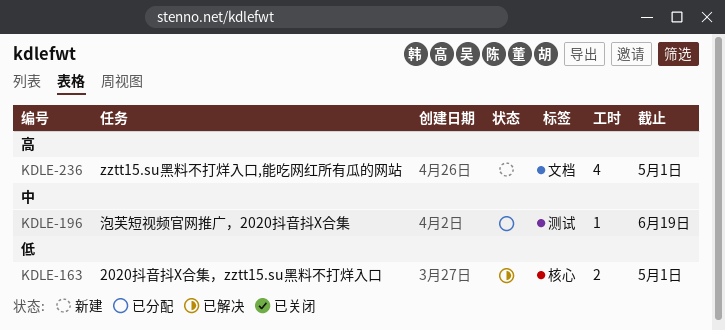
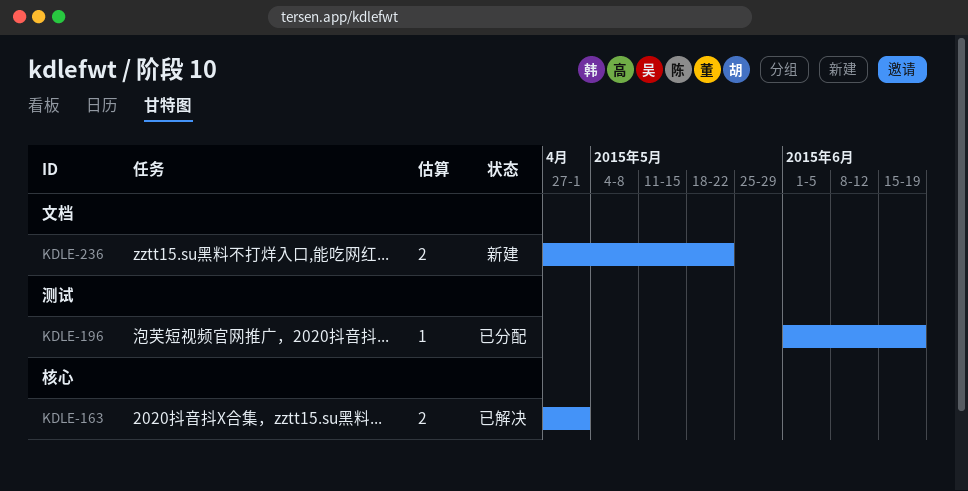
KDLE-236, estimate: 4 -> 2
KDLE-236, due: May 1 -> May 22

